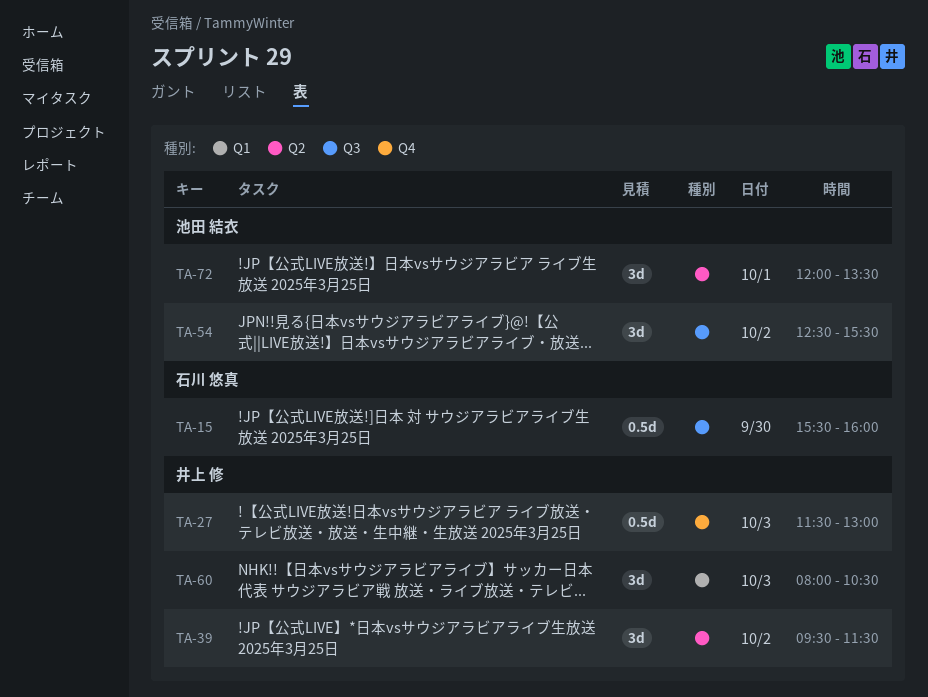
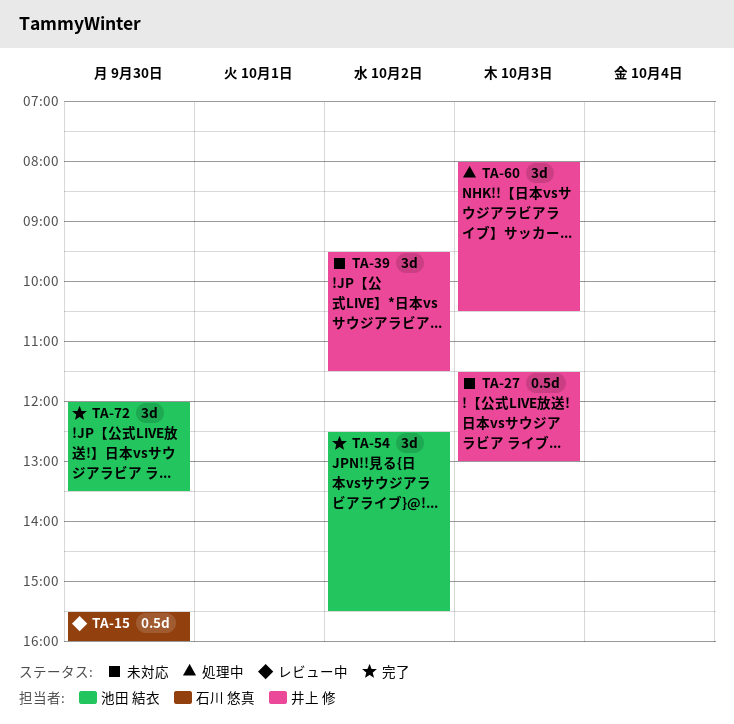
TA-72, day: Oct 1 -> Sep 30

